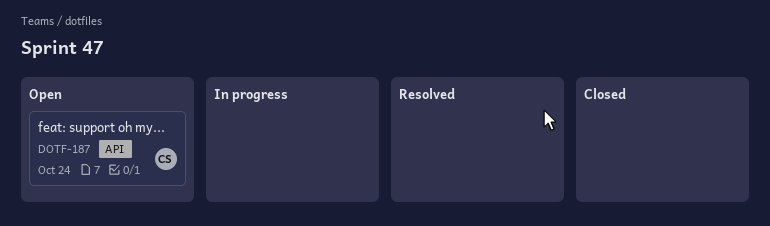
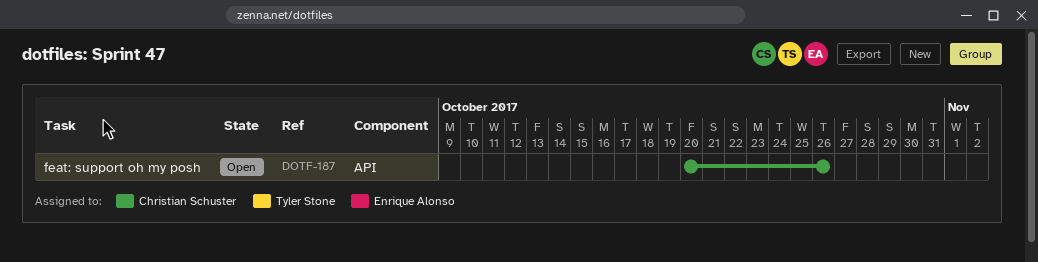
DOTF-187, due: Oct 24 -> Oct 26

